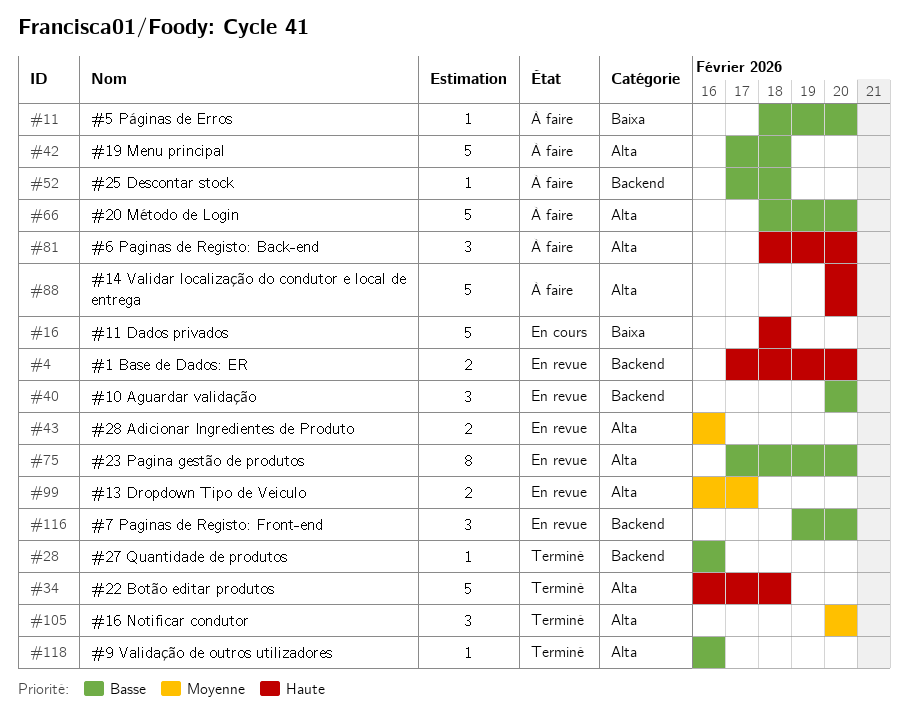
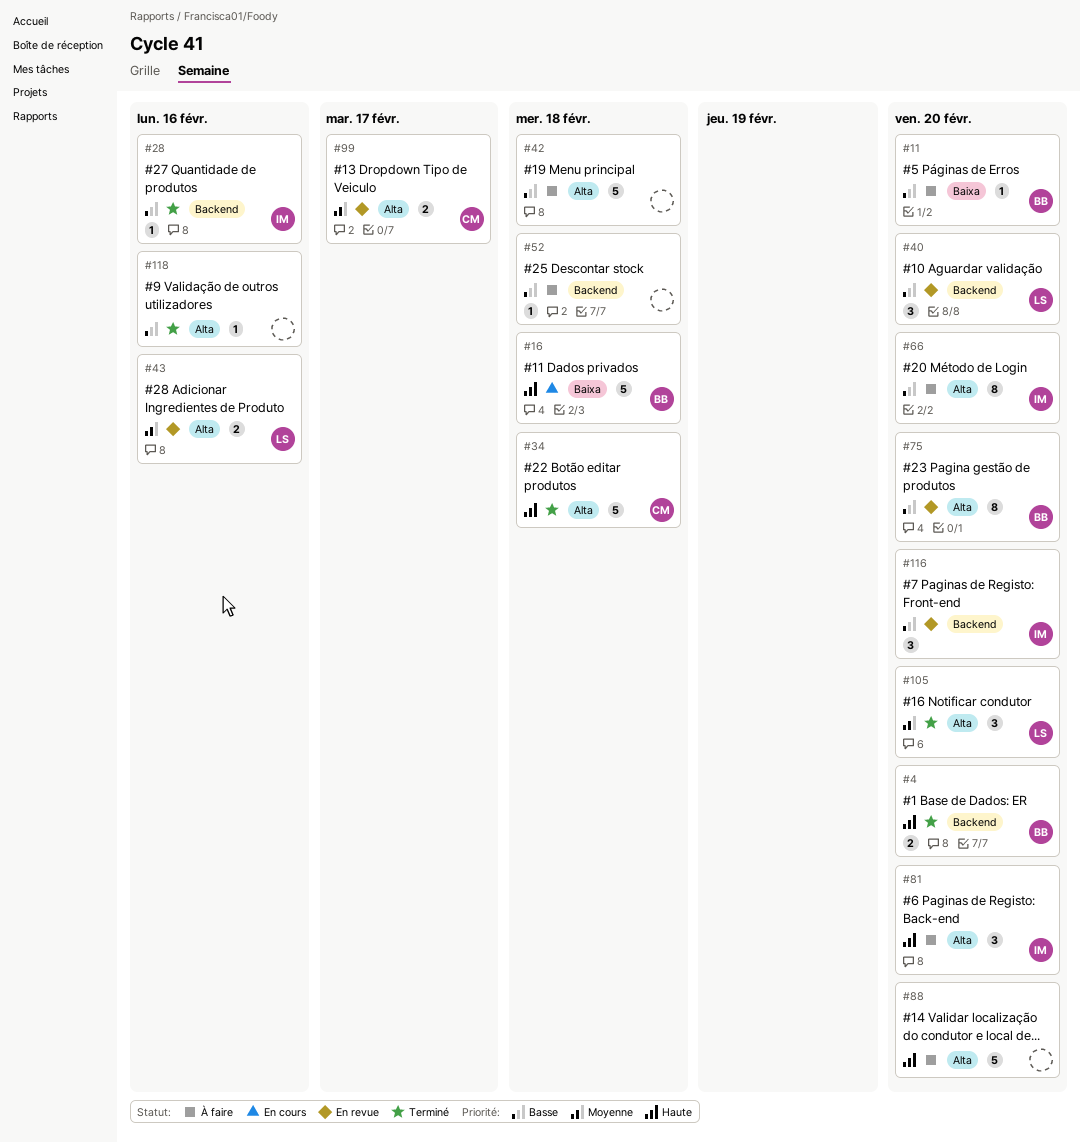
#4, status: En revue -> Terminé
#66, estimate: 5 -> 8

